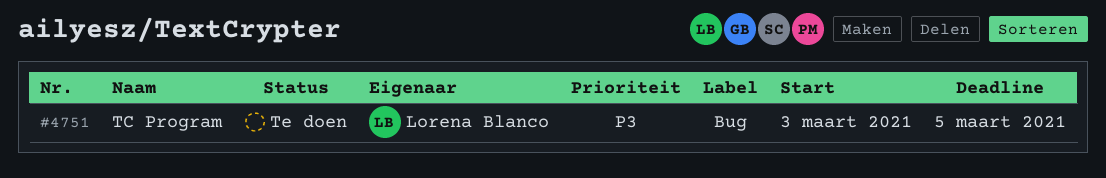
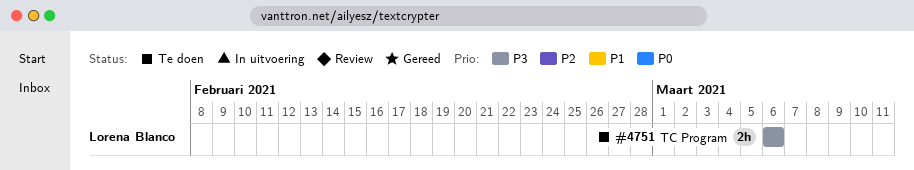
#4751, start: Mar 3 -> Mar 6
#4751, due: Mar 5 -> Mar 6

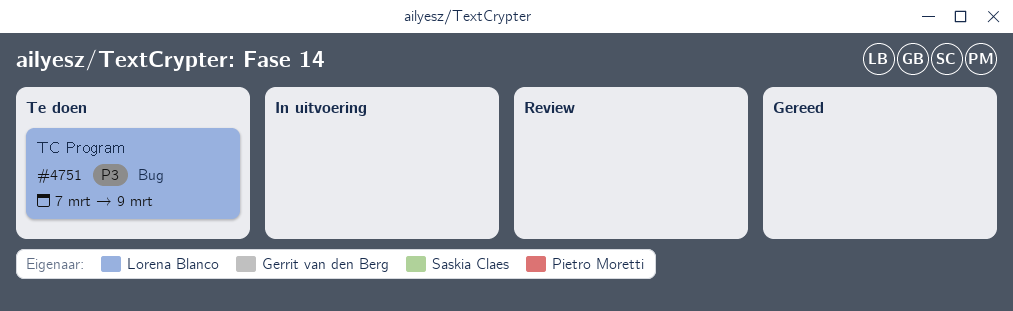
#4751, start: Mar 6 -> Mar 7
#4751, due: Mar 6 -> Mar 9

